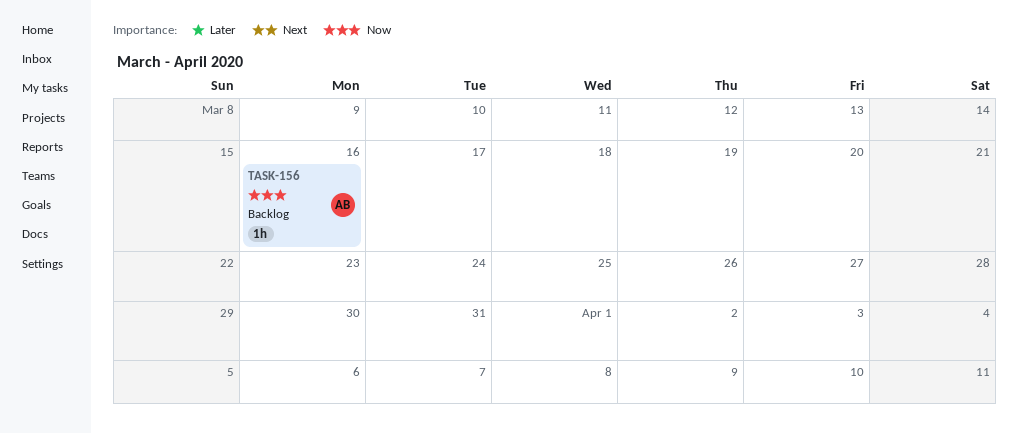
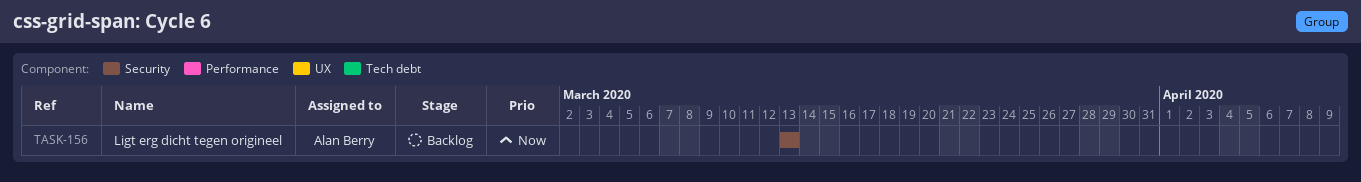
TASK-156, due: Mar 16 -> Mar 13

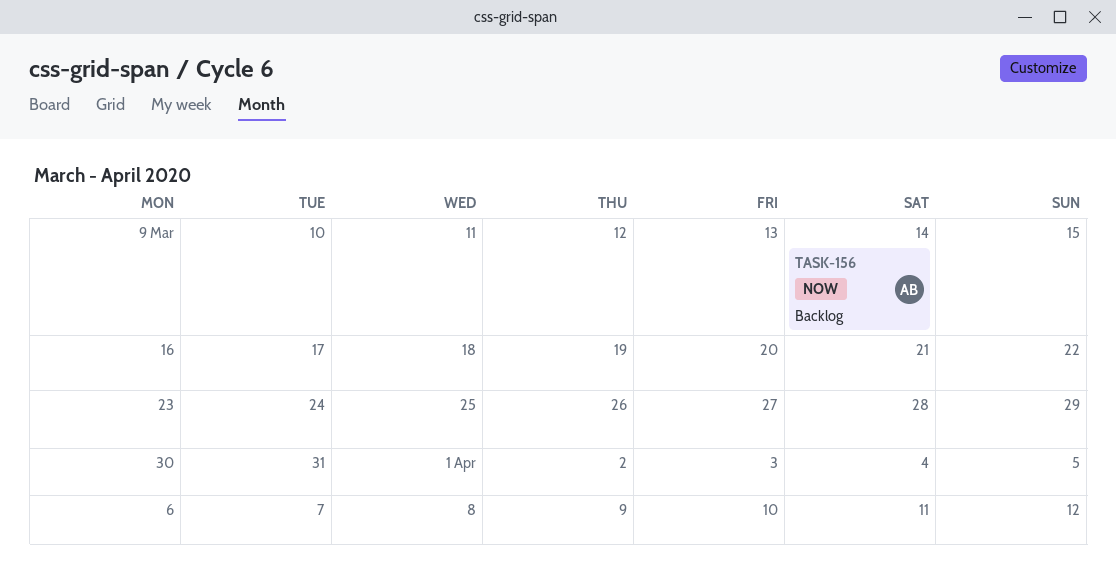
TASK-156, due: Mar 13 -> Mar 14

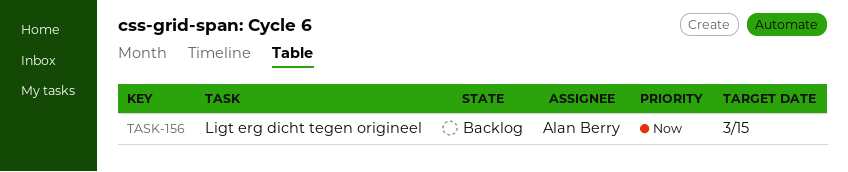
TASK-156, due: Mar 14 -> Mar 15

